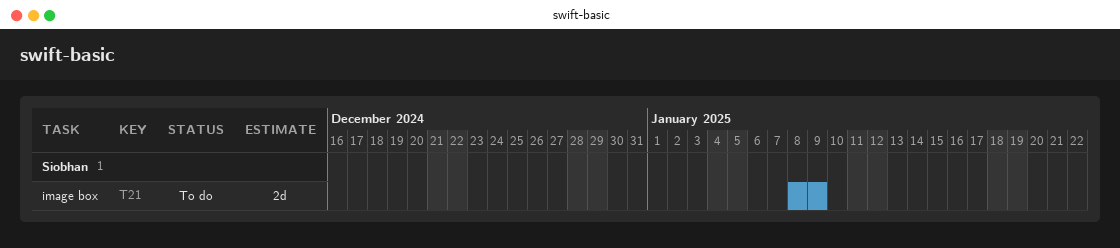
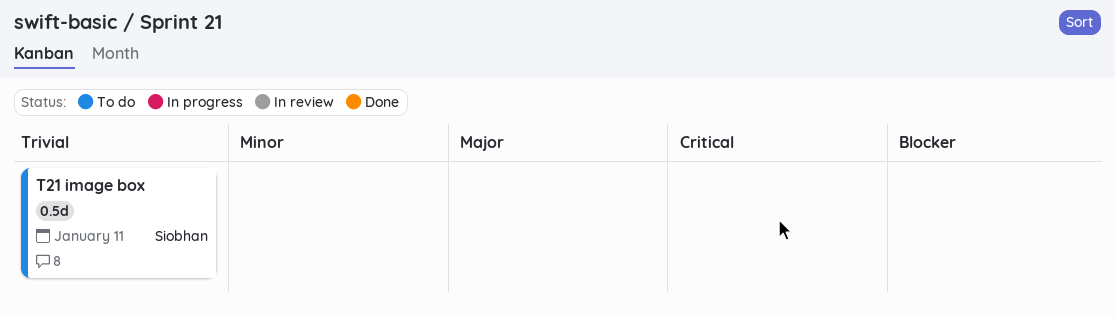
T21, estimate: 2d -> 0.5d
T21, due: Jan 9 -> Jan 11

